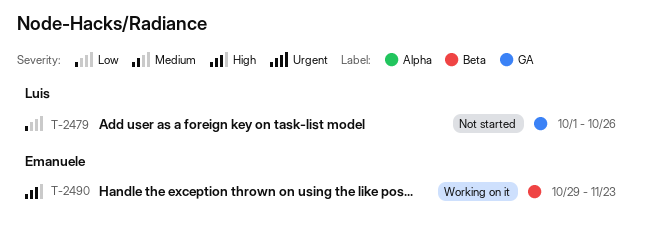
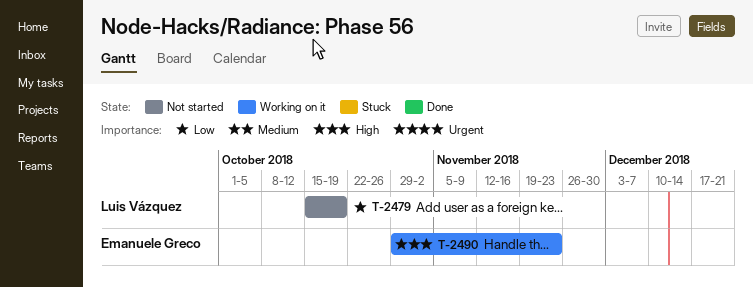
T-2479, start: Oct 1 -> Oct 15
T-2479, due: Oct 26 -> Oct 19

